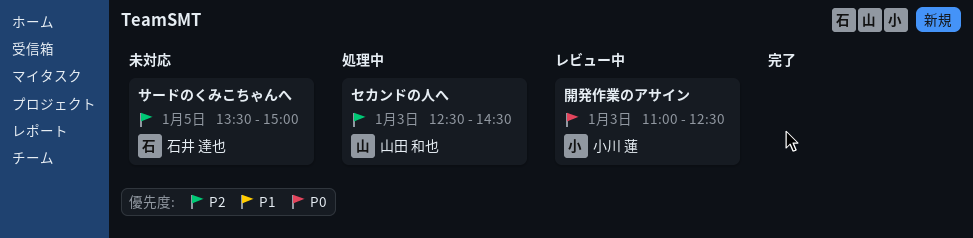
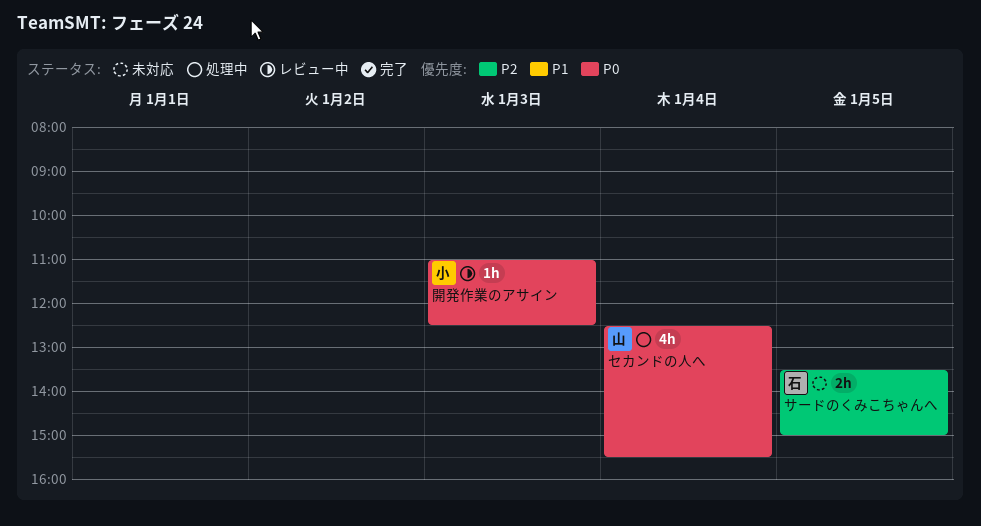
セカンドの人へ, priority: P2 -> P0
セカンドの人へ, day: Jan 3 -> Jan 4
セカンドの人へ, ends: 14:30 -> 15:30

